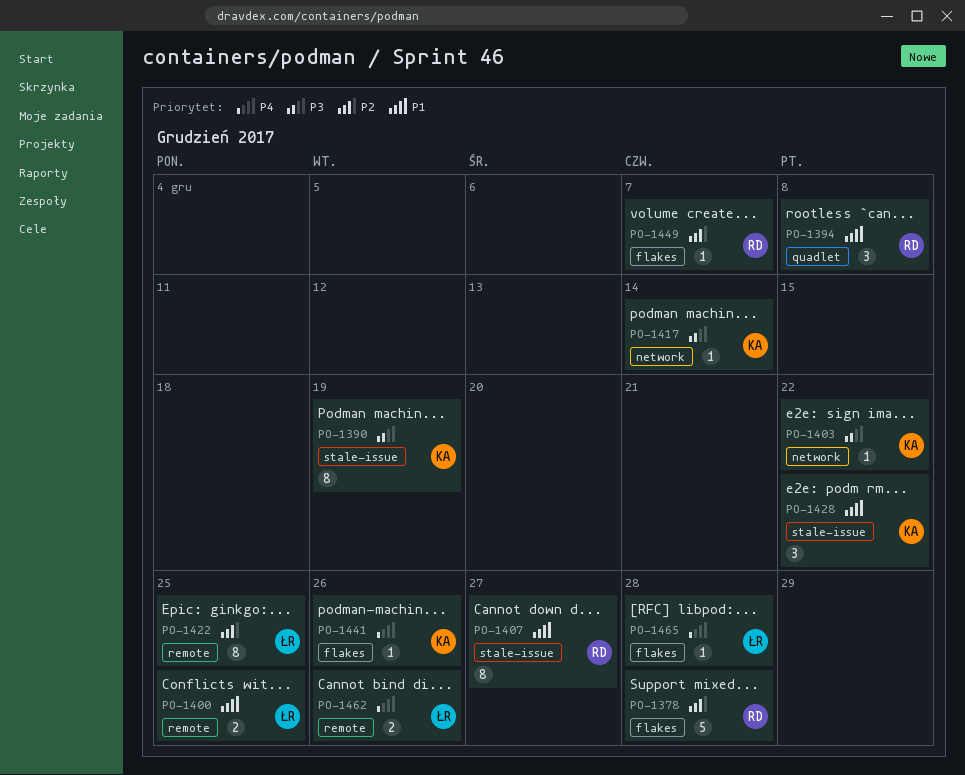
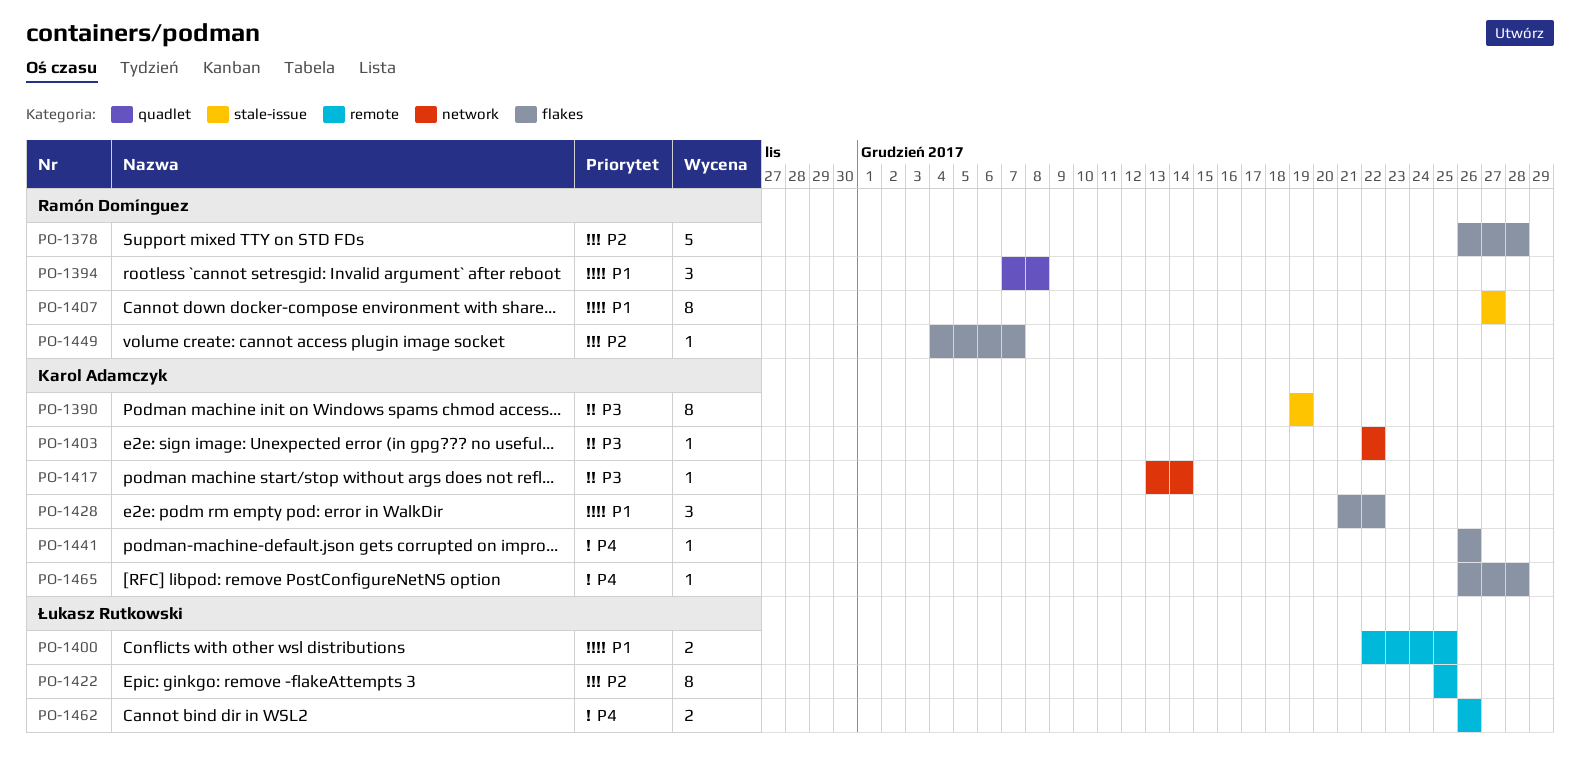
PO-1428, label: stale-issue -> flakes
PO-1465, owner: Łukasz Rutkowski -> Karol Adamczyk

